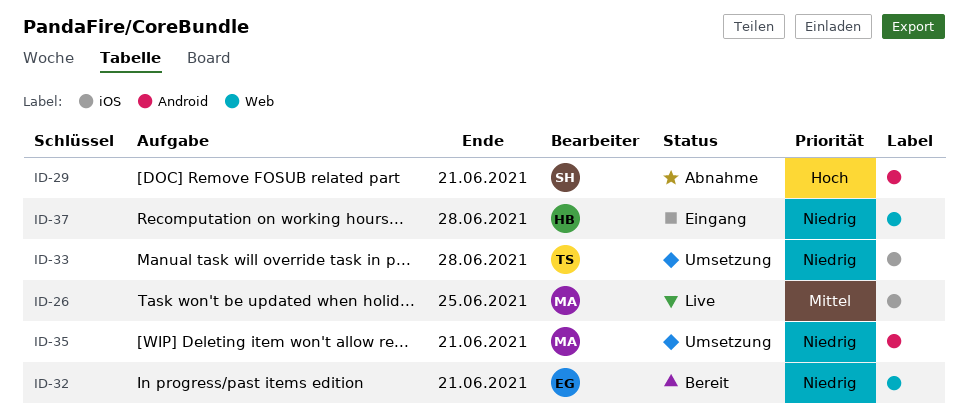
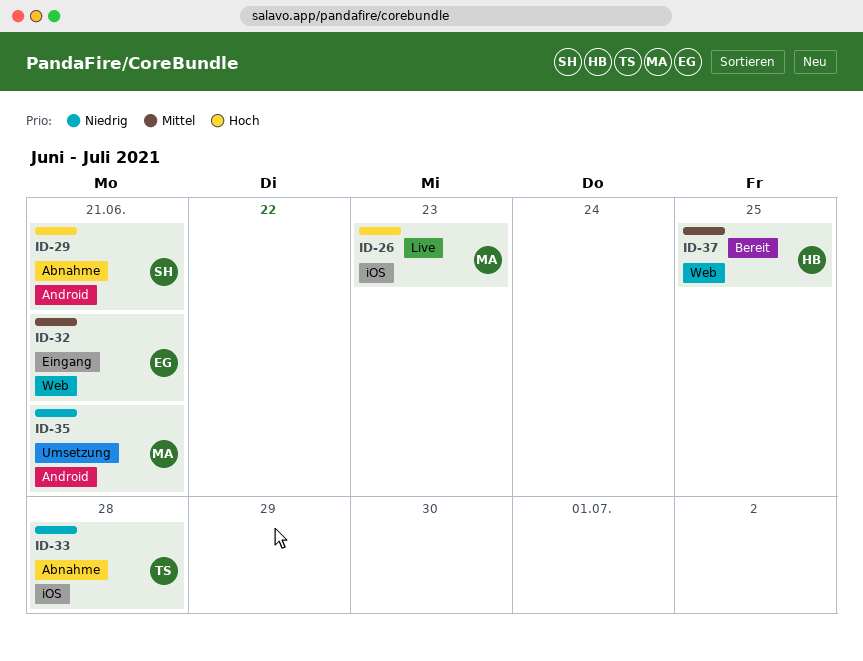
ID-26, priority: Mittel -> Hoch
ID-26, due: Jun 25 -> Jun 23
ID-32, status: Bereit -> Eingang
ID-32, priority: Niedrig -> Mittel
ID-33, status: Umsetzung -> Abnahme
ID-37, status: Eingang -> Bereit
ID-37, priority: Niedrig -> Mittel
ID-37, due: Jun 28 -> Jun 25

